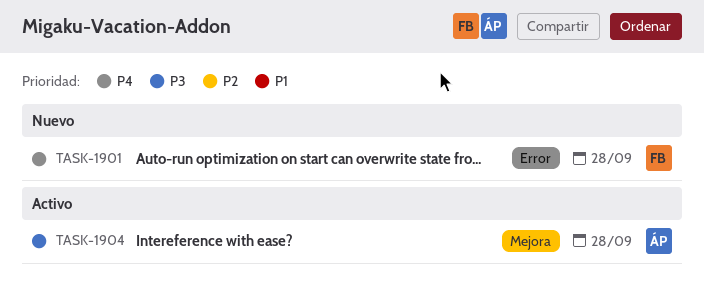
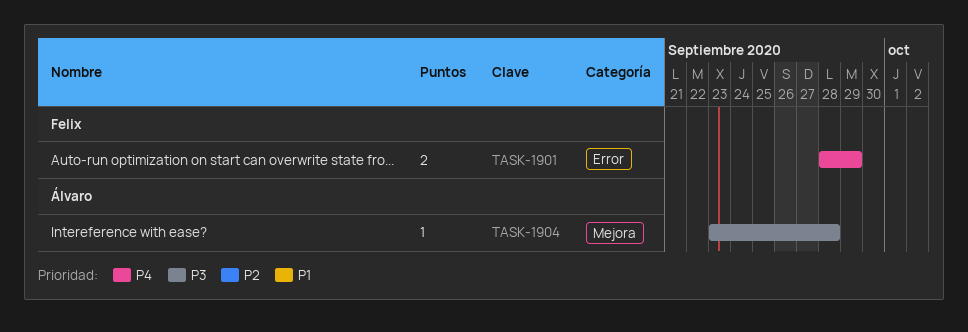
TASK-1901, due: Sep 28 -> Sep 29

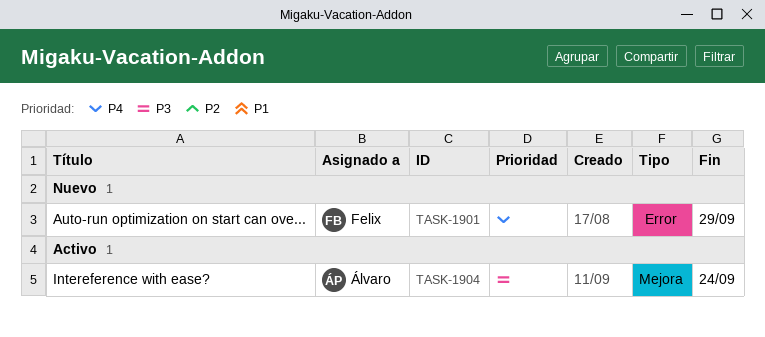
TASK-1904, due: Sep 28 -> Sep 24

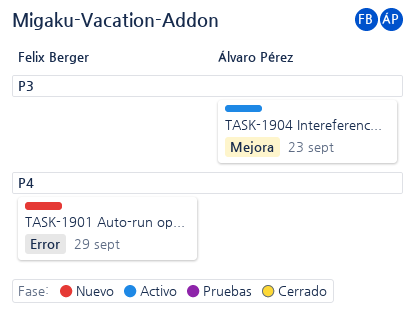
TASK-1904, due: Sep 24 -> Sep 23

